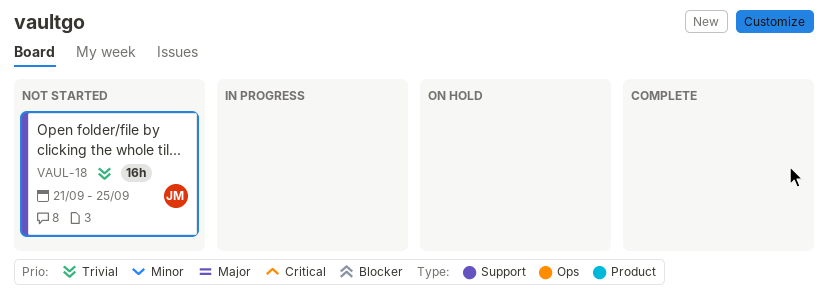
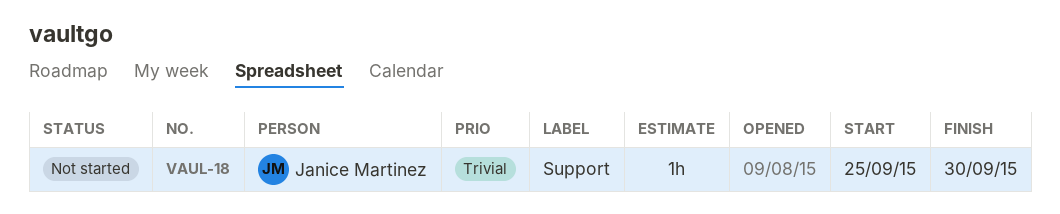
VAUL-18, estimate: 16h -> 1h
VAUL-18, start: Sep 21 -> Sep 25
VAUL-18, due: Sep 25 -> Sep 30

